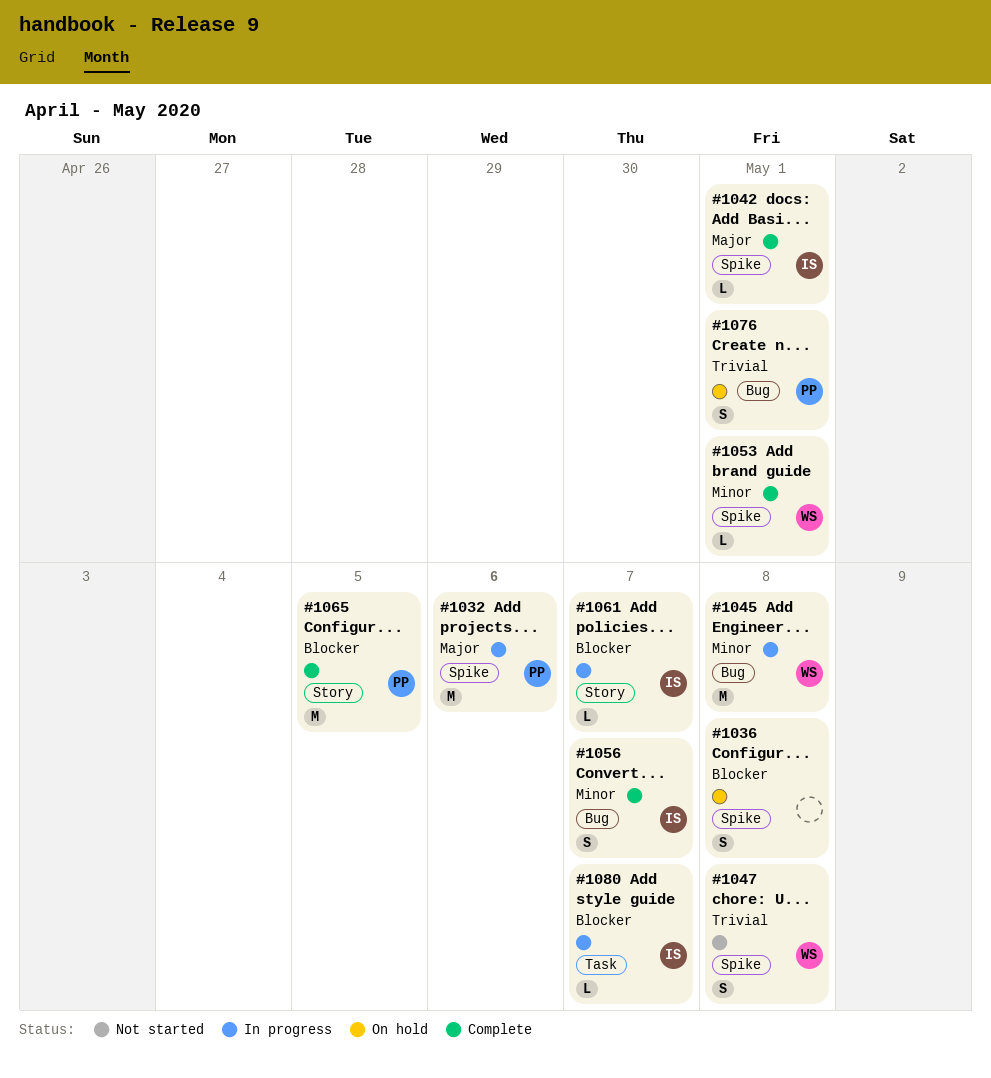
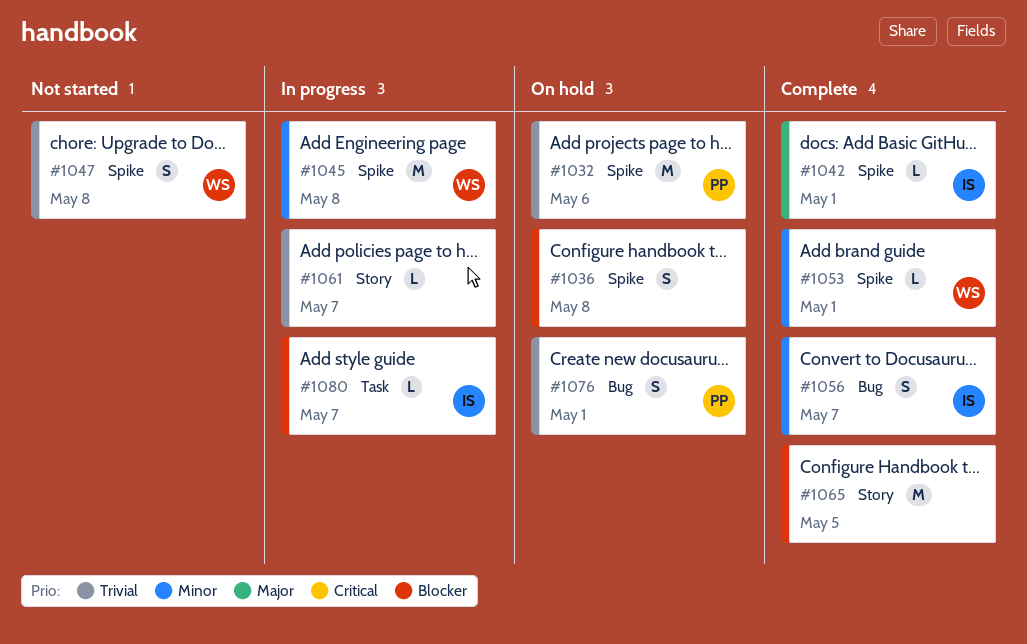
#1032, status: In progress -> On hold
#1032, priority: Major -> Trivial
#1045, label: Bug -> Spike
#1061, owner: IS -> none
#1061, priority: Blocker -> Trivial
#1065, owner: PP -> none

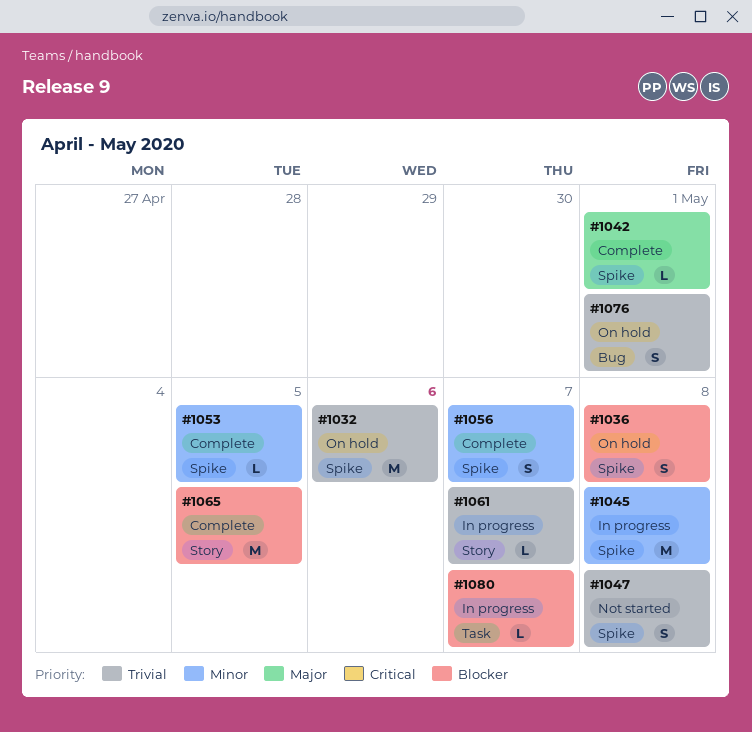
#1053, due: May 1 -> May 5
#1056, label: Bug -> Spike

